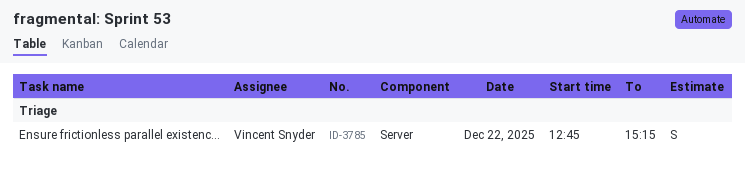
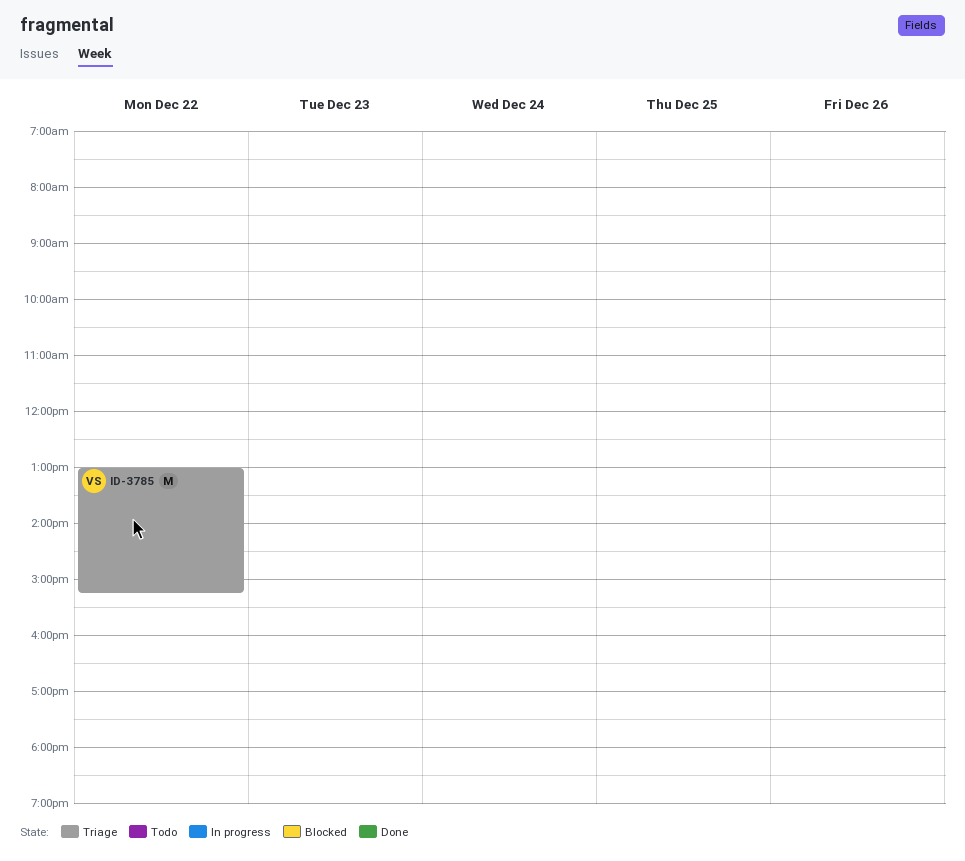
ID-3785, estimate: S -> M
ID-3785, begins: 12:45 -> 13:00

